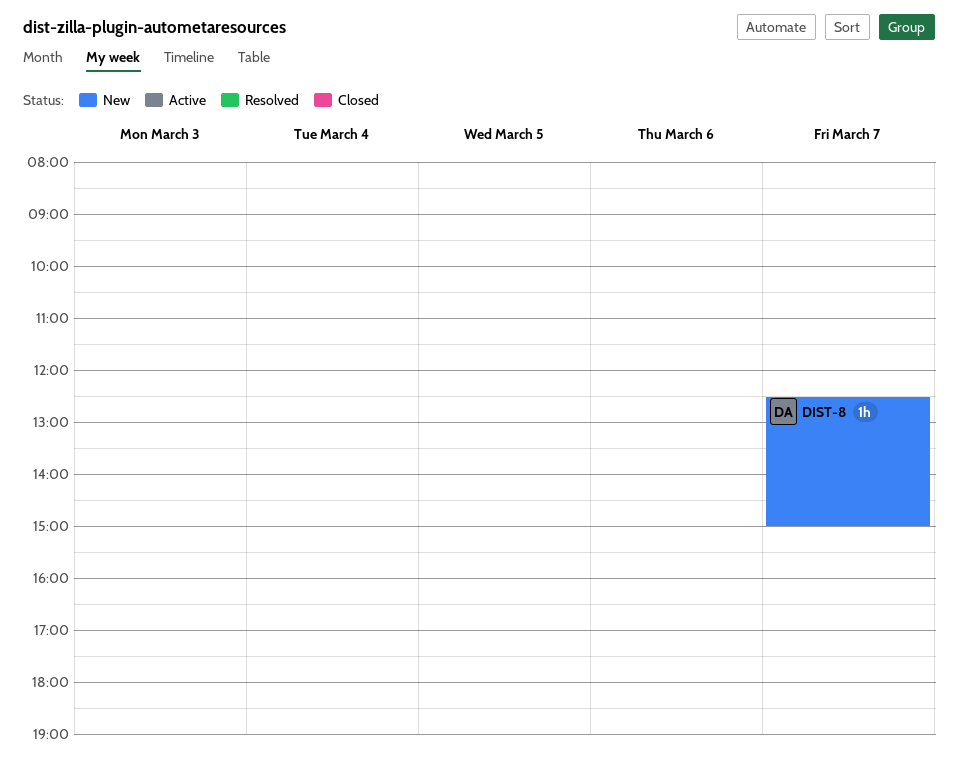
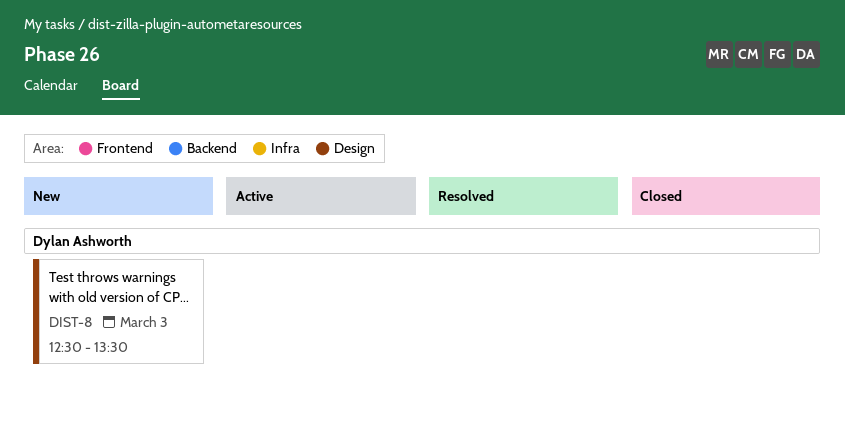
DIST-8, day: Mar 7 -> Mar 3
DIST-8, ends: 15:00 -> 13:30

